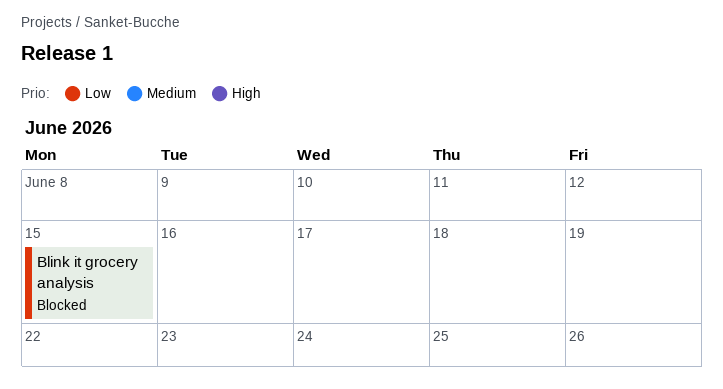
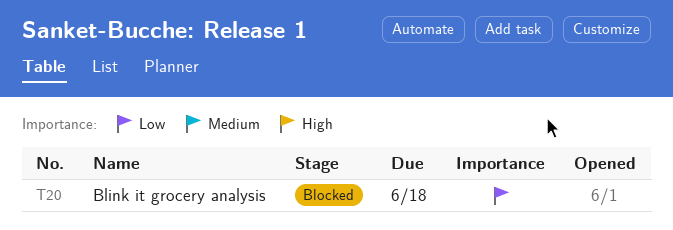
Blink it grocery analysis, due: Jun 15 -> Jun 18

